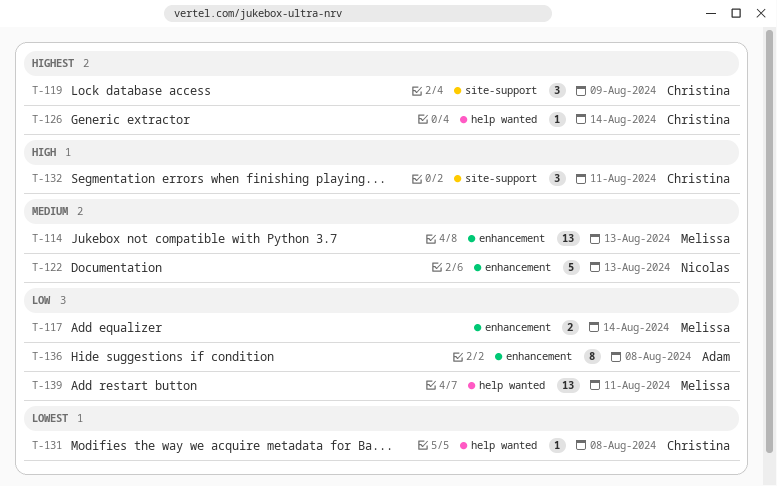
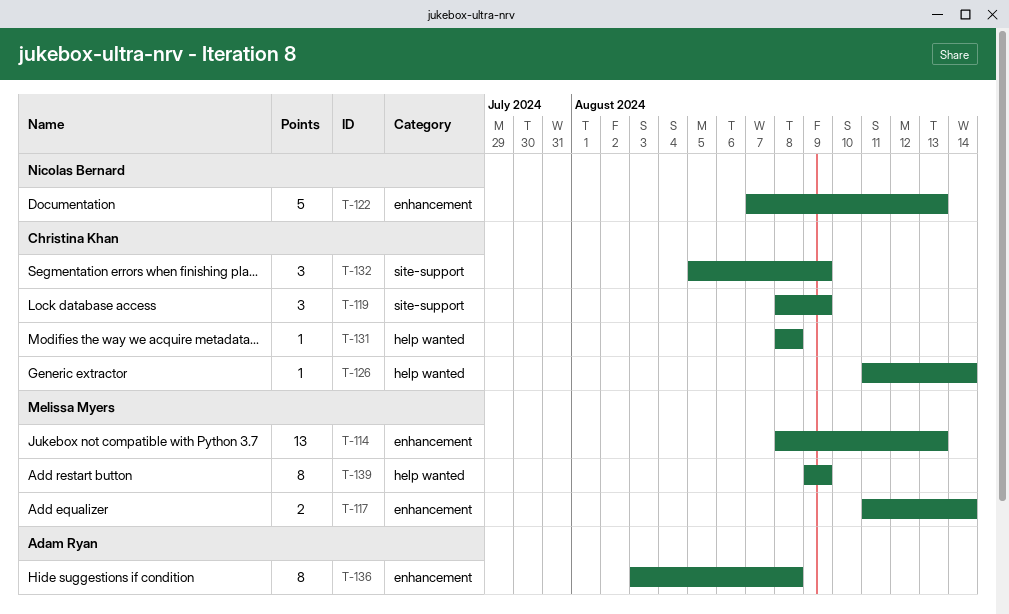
T-132, due: Aug 11 -> Aug 9
T-139, estimate: 13 -> 8
T-139, due: Aug 11 -> Aug 9

